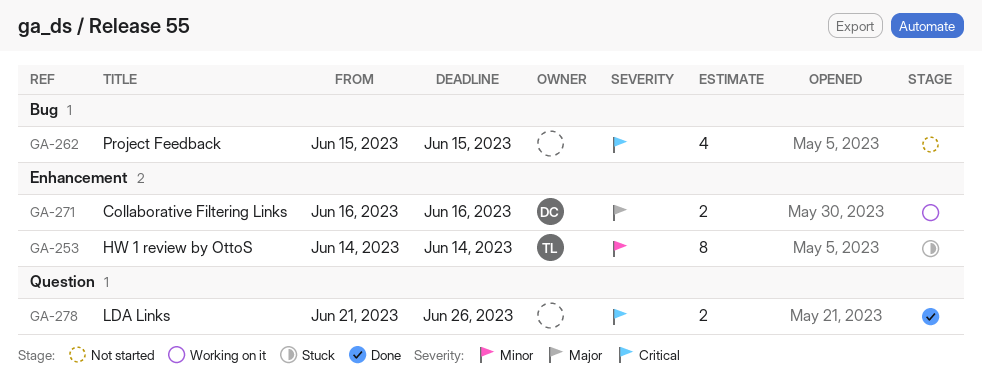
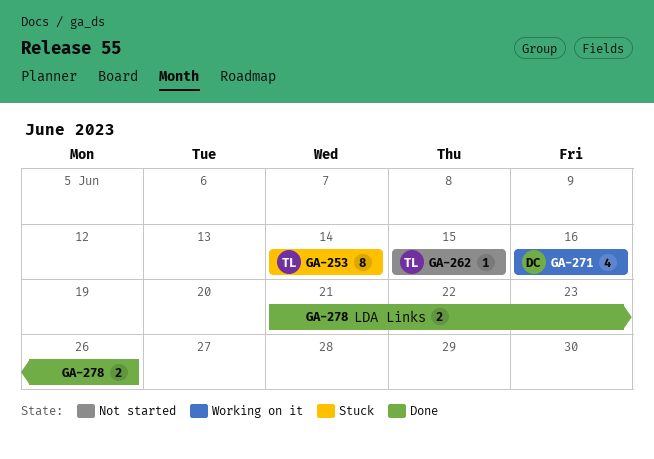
GA-262, owner: none -> TL
GA-262, estimate: 4 -> 1
GA-271, estimate: 2 -> 4

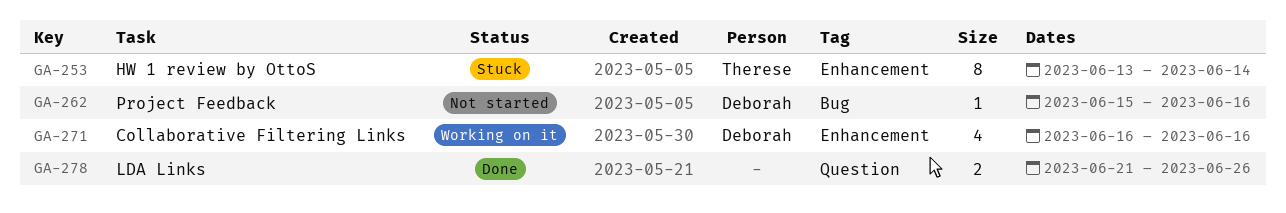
GA-253, start: Jun 14 -> Jun 13
GA-262, owner: Therese -> Deborah
GA-262, due: Jun 15 -> Jun 16

